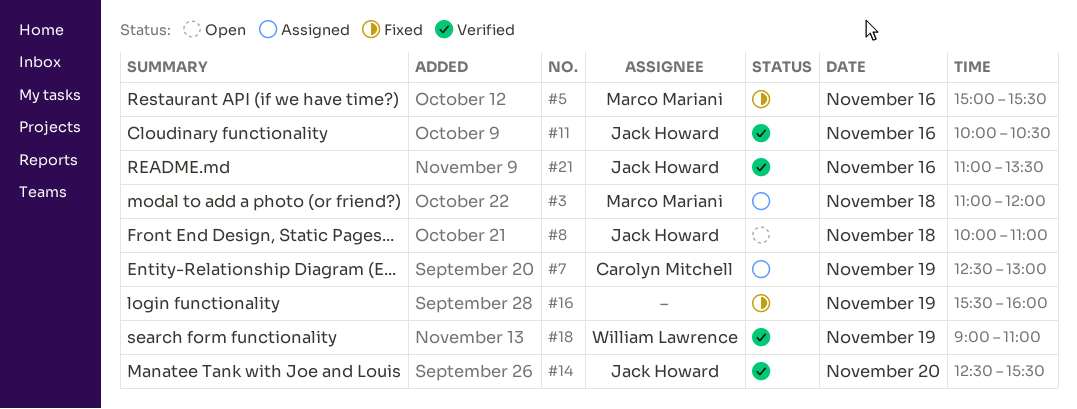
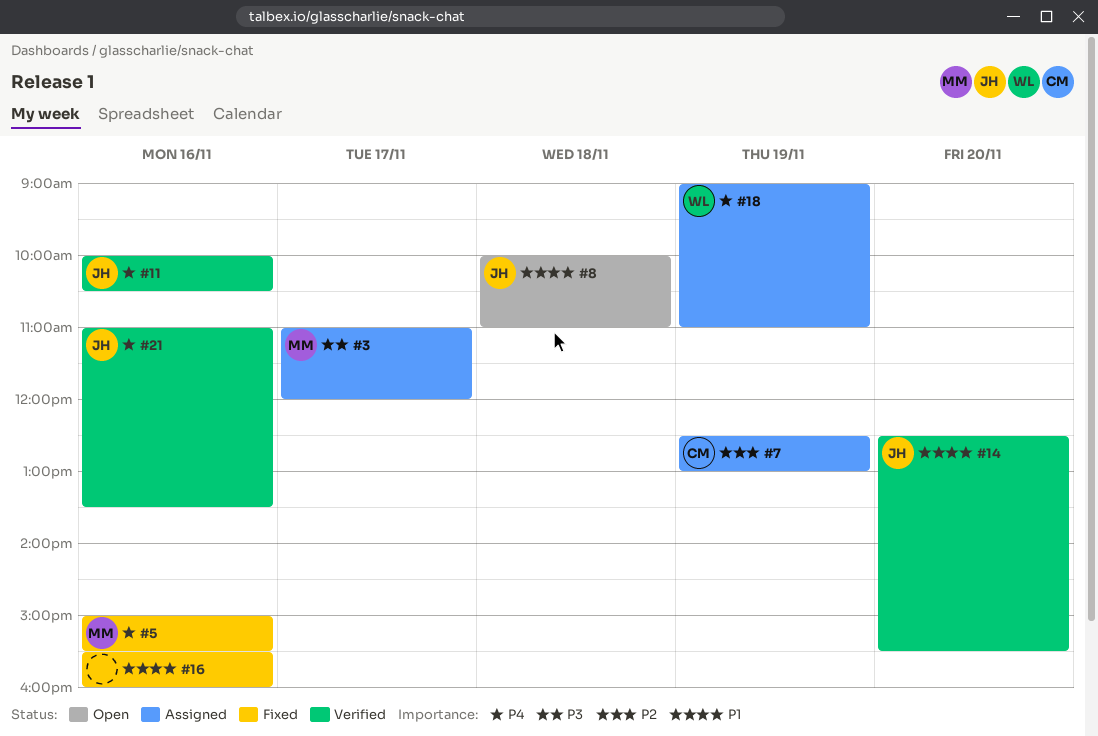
#3, day: Nov 18 -> Nov 17
#16, day: Nov 19 -> Nov 16
#18, status: Verified -> Assigned

